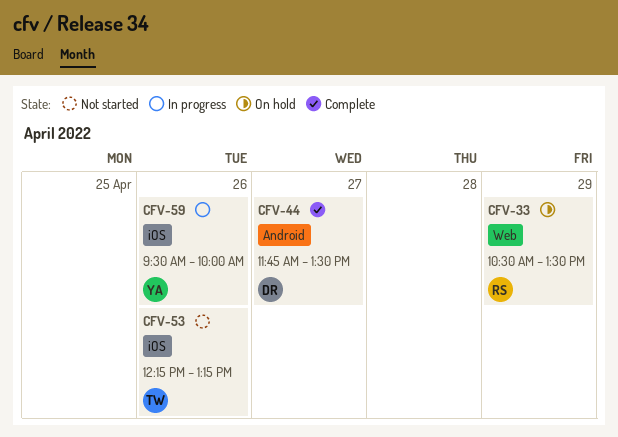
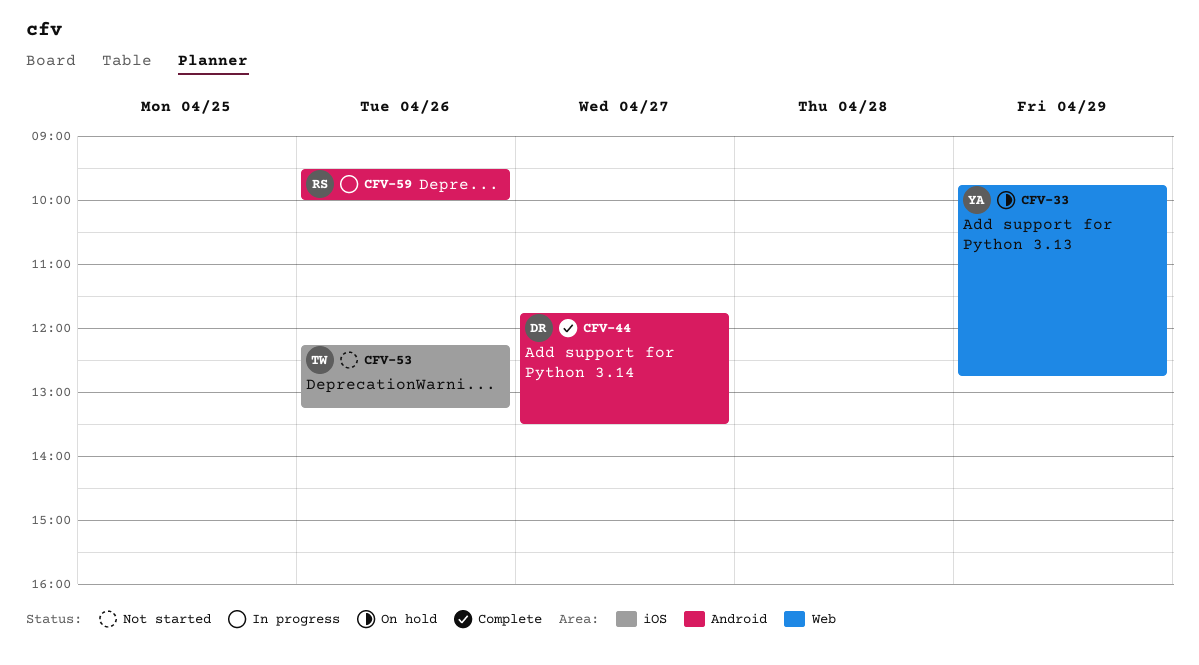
CFV-33, owner: RS -> YA
CFV-33, begins: 10:30 -> 09:45
CFV-33, ends: 13:30 -> 12:45
CFV-59, owner: YA -> RS
CFV-59, label: iOS -> Android

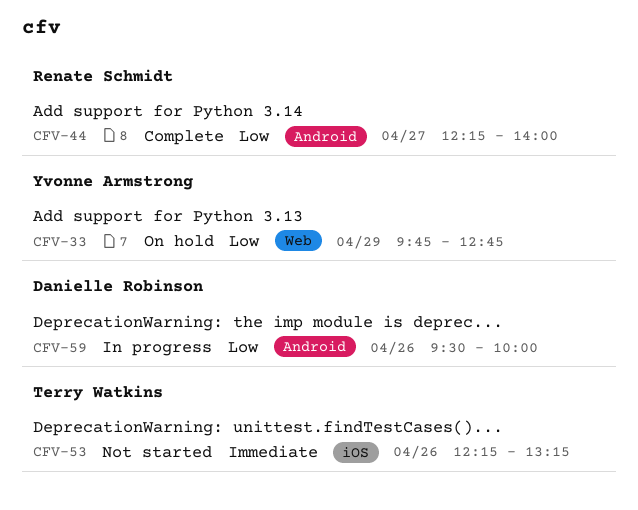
CFV-44, owner: Danielle Robinson -> Renate Schmidt
CFV-44, begins: 11:45 -> 12:15
CFV-44, ends: 13:30 -> 14:00
CFV-59, owner: Renate Schmidt -> Danielle Robinson

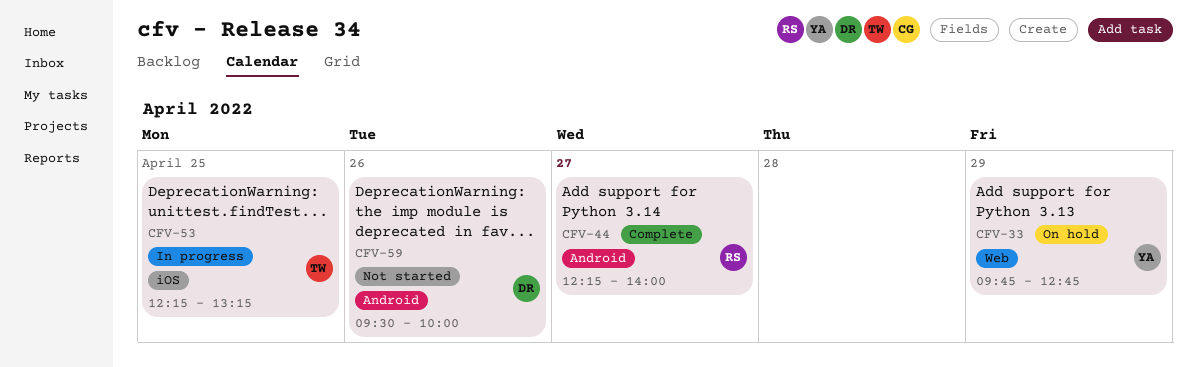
CFV-53, status: Not started -> In progress
CFV-53, day: Apr 26 -> Apr 25
CFV-59, status: In progress -> Not started

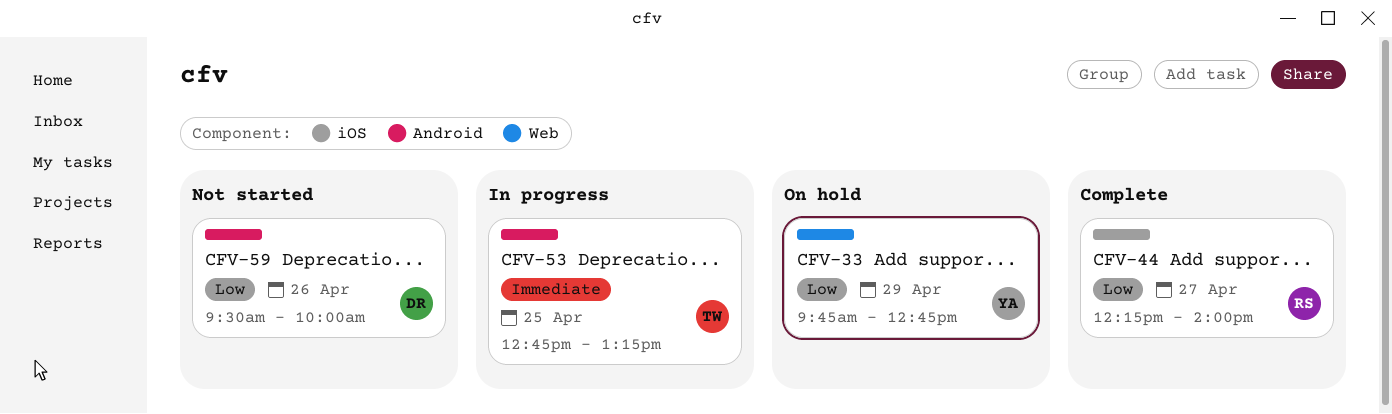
CFV-44, label: Android -> iOS
CFV-53, label: iOS -> Android
CFV-53, begins: 12:15 -> 12:45

